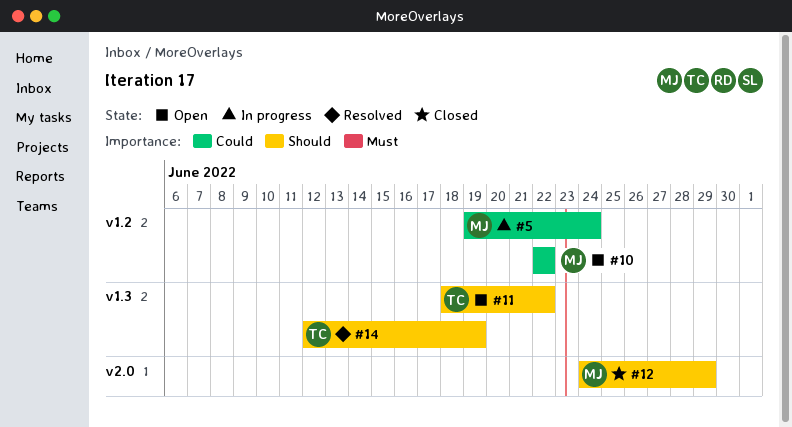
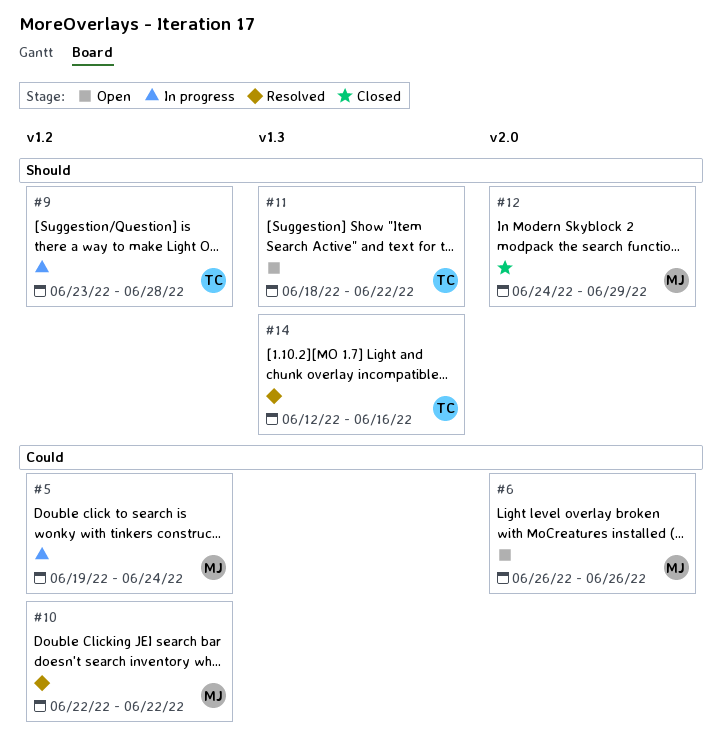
#6: none -> present
#9: none -> present
#10, status: Open -> Resolved
#14, due: Jun 19 -> Jun 16

